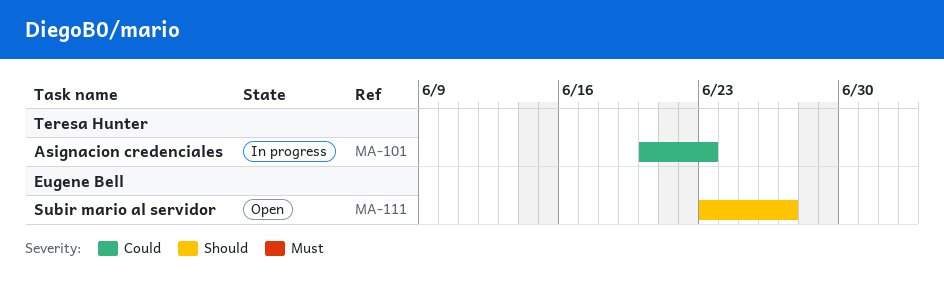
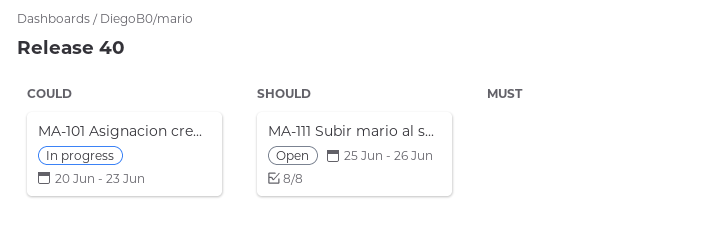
MA-111, start: Jun 23 -> Jun 25
MA-111, due: Jun 27 -> Jun 26

